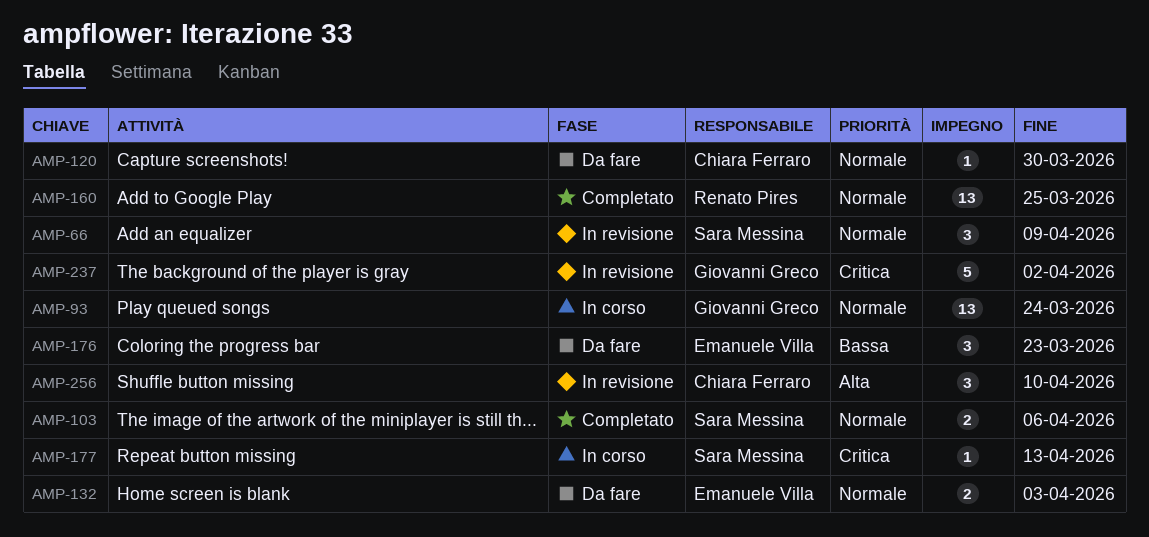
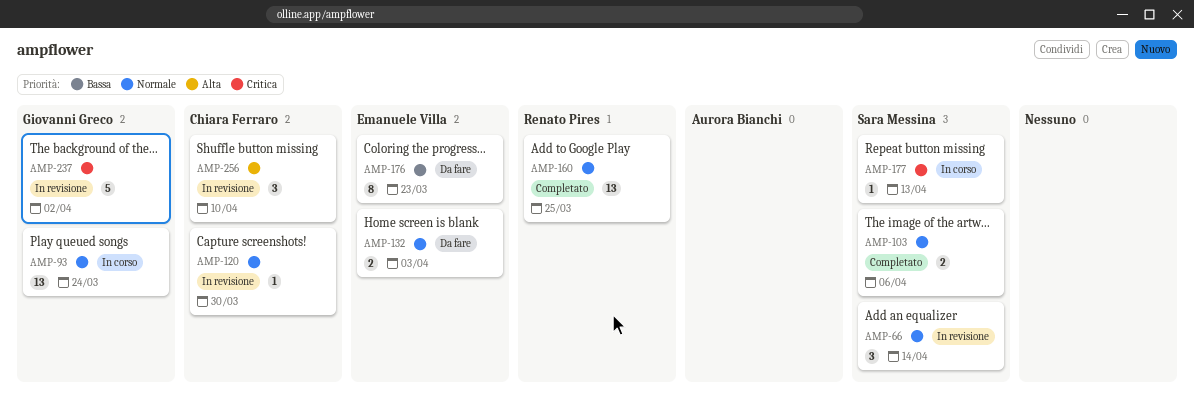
AMP-66, due: Apr 9 -> Apr 14
AMP-120, status: Da fare -> In revisione
AMP-176, estimate: 3 -> 8

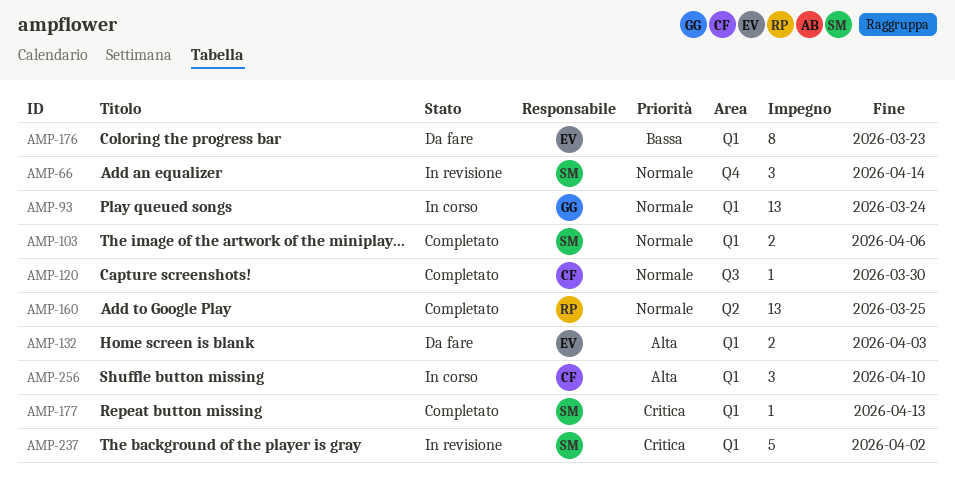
AMP-120, status: In revisione -> Completato
AMP-132, priority: Normale -> Alta
AMP-177, status: In corso -> Completato
AMP-237, owner: Giovanni Greco -> Sara Messina
AMP-256, status: In revisione -> In corso

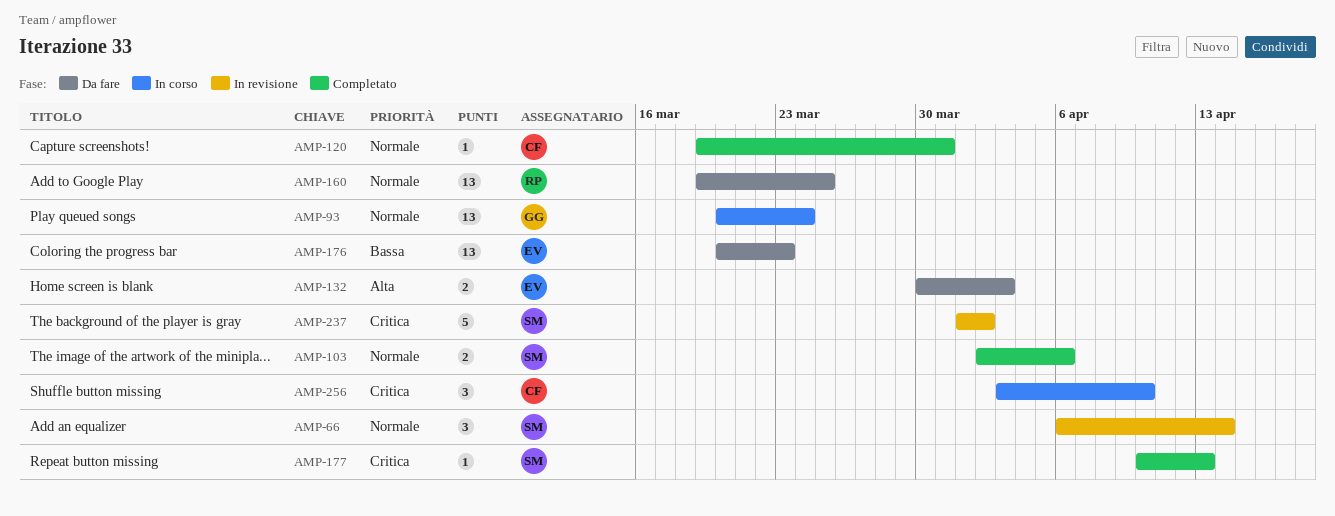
AMP-120, due: Mar 30 -> Mar 31
AMP-160, status: Completato -> Da fare
AMP-176, estimate: 8 -> 13
AMP-256, priority: Alta -> Critica

